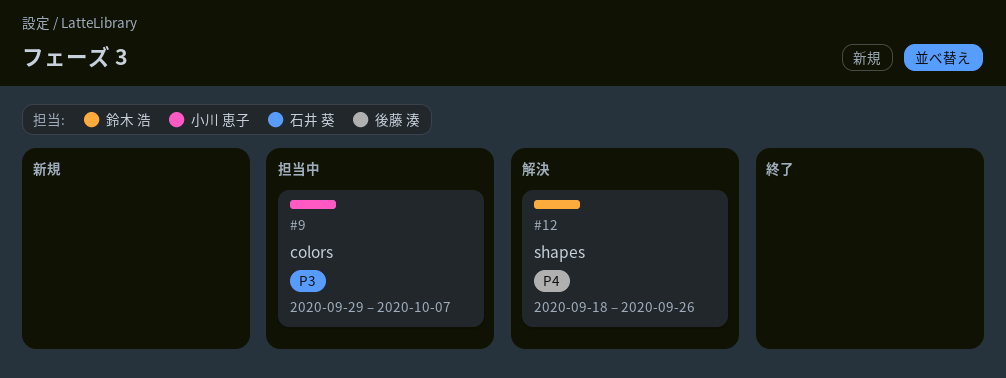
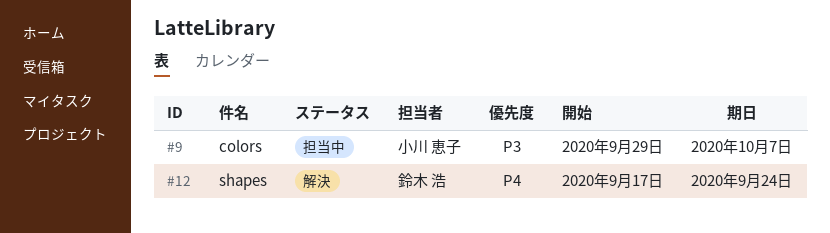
#12, start: Sep 18 -> Sep 17
#12, due: Sep 26 -> Sep 24

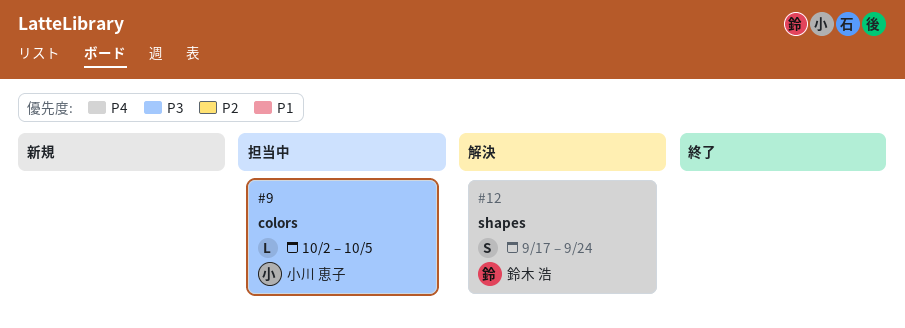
#9, start: Sep 29 -> Oct 2
#9, due: Oct 7 -> Oct 5

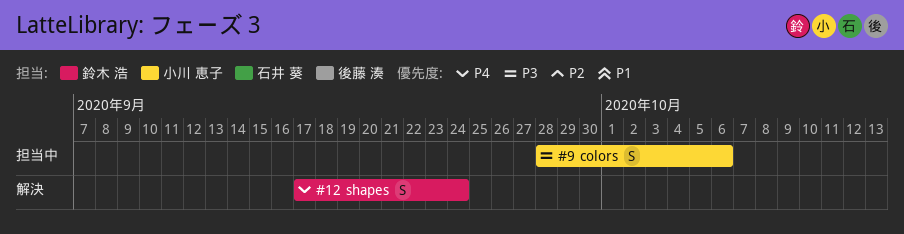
#9, estimate: L -> S
#9, start: Oct 2 -> Sep 28
#9, due: Oct 5 -> Oct 6

